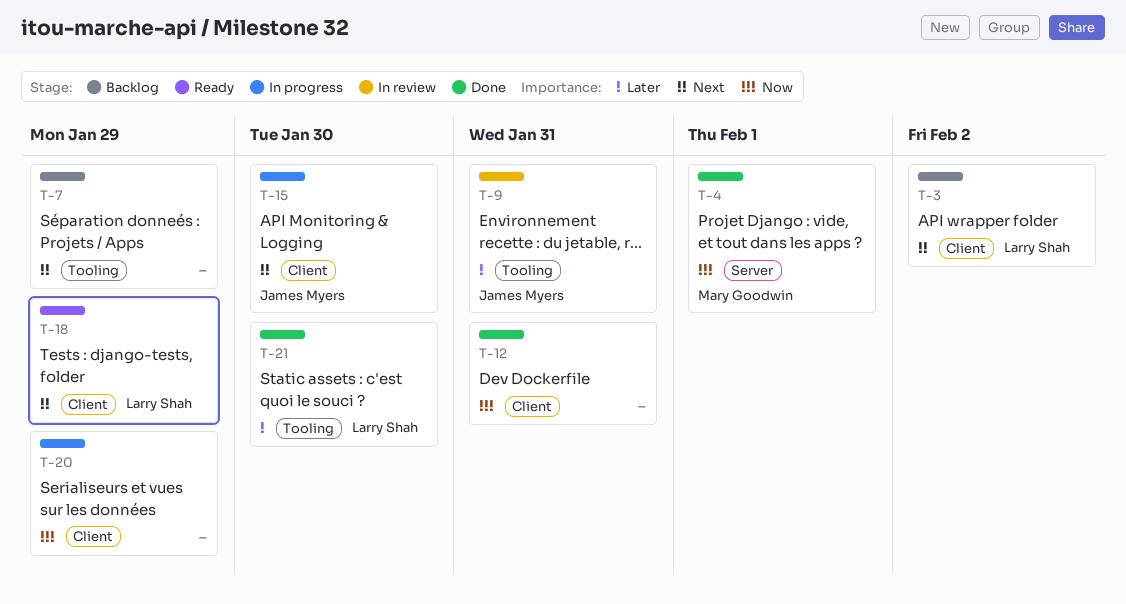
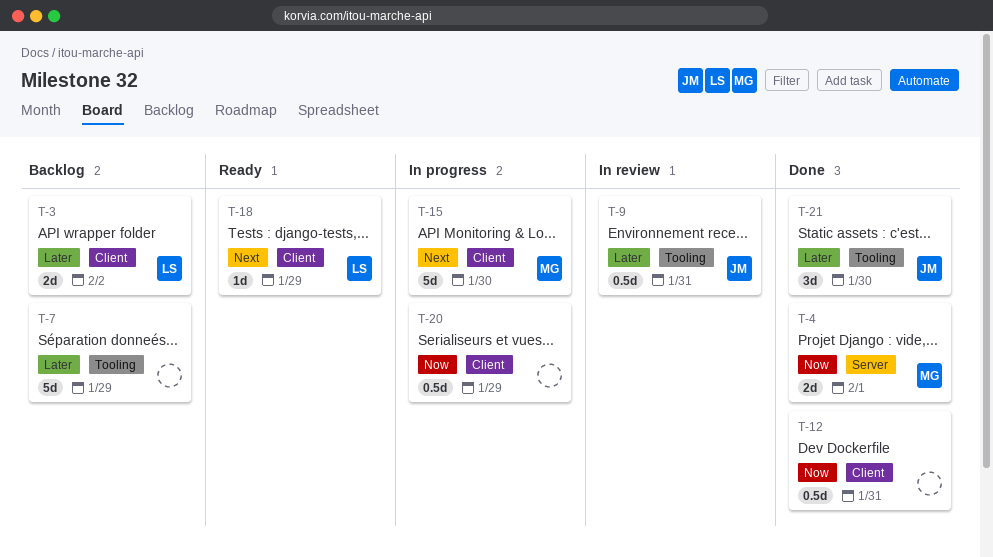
T-3, priority: Next -> Later
T-7, priority: Next -> Later
T-15, owner: James Myers -> Mary Goodwin
T-21, owner: Larry Shah -> James Myers

